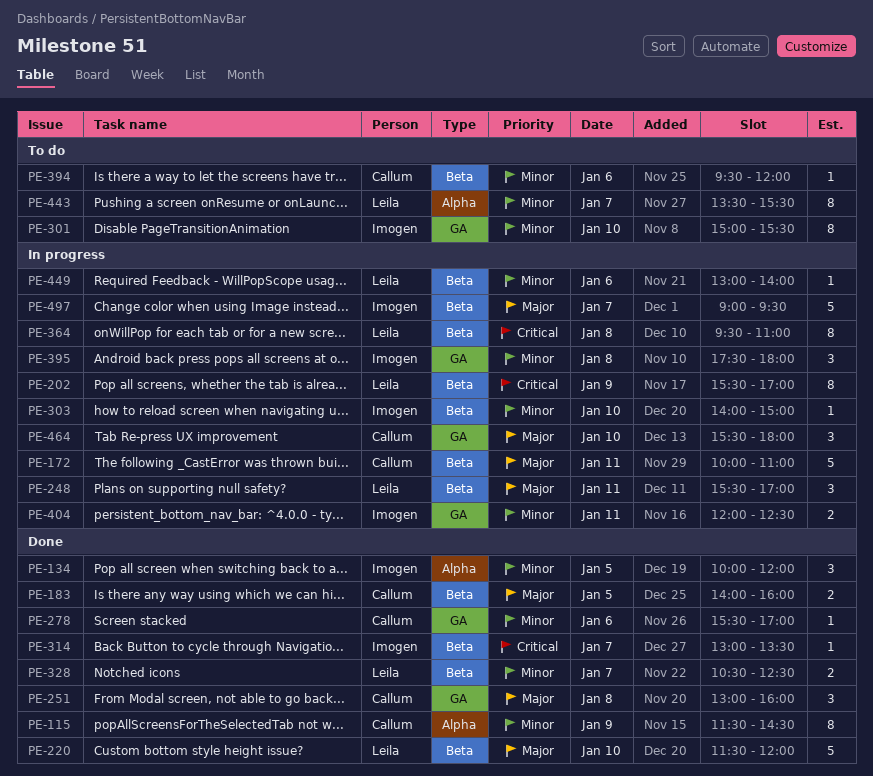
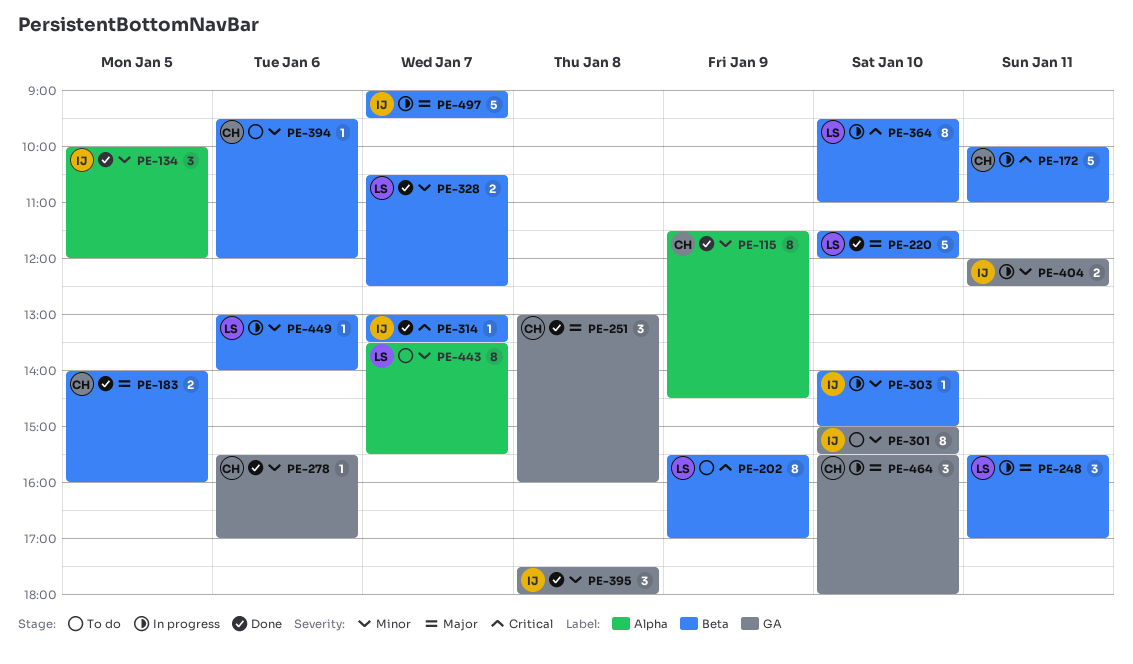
PE-172, priority: Major -> Critical
PE-202, status: In progress -> To do
PE-364, day: Jan 8 -> Jan 10
PE-395, status: In progress -> Done

